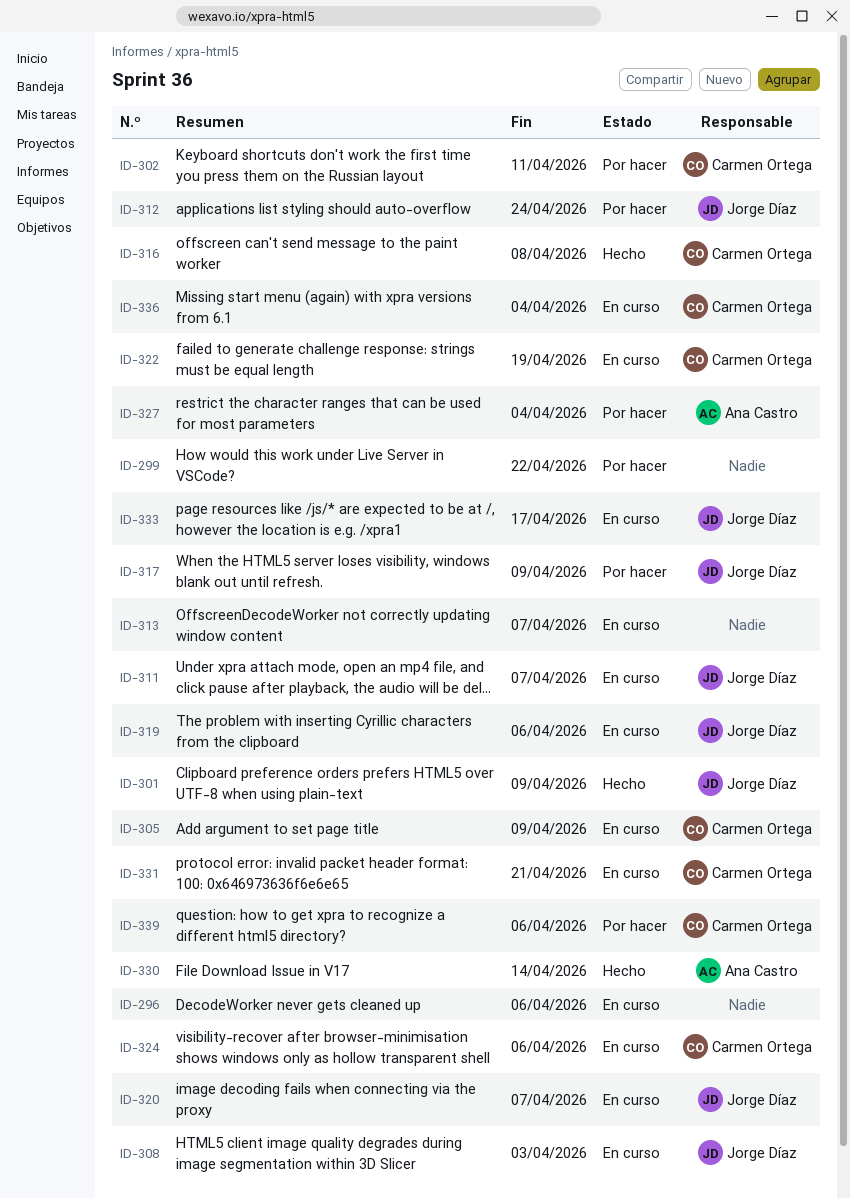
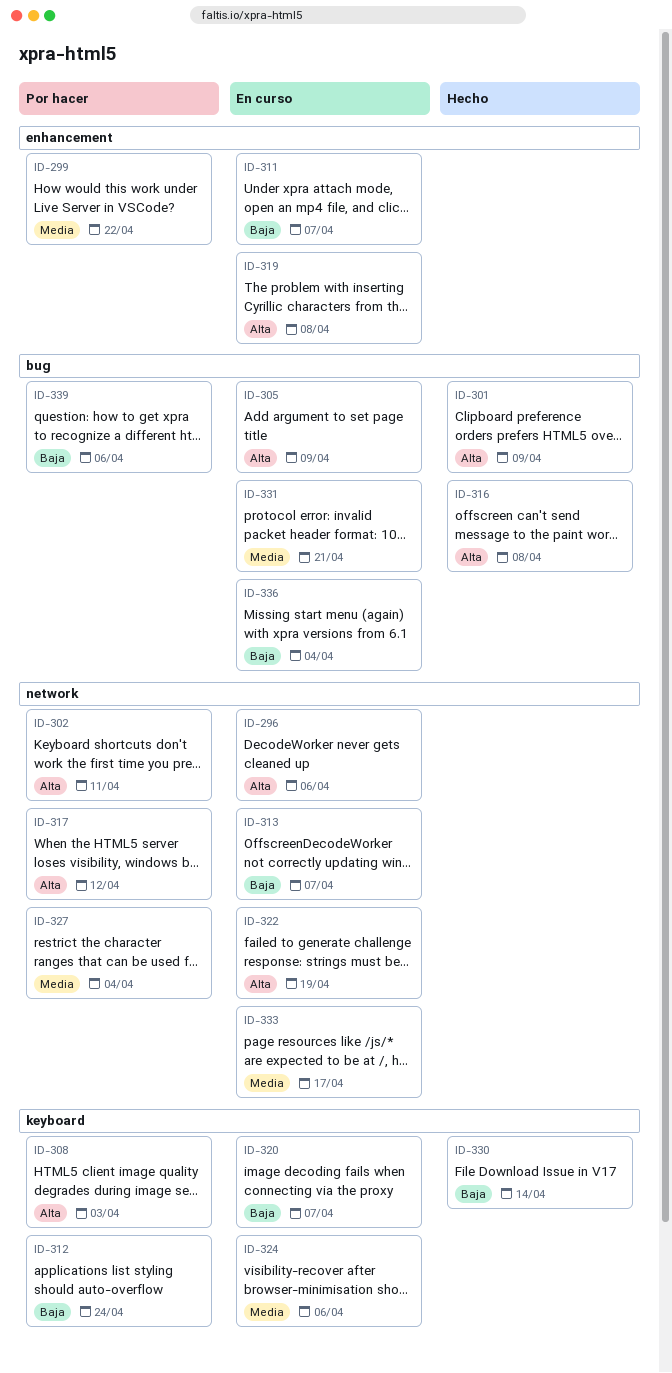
ID-308, status: En curso -> Por hacer
ID-317, due: Apr 9 -> Apr 12
ID-319, due: Apr 6 -> Apr 8

